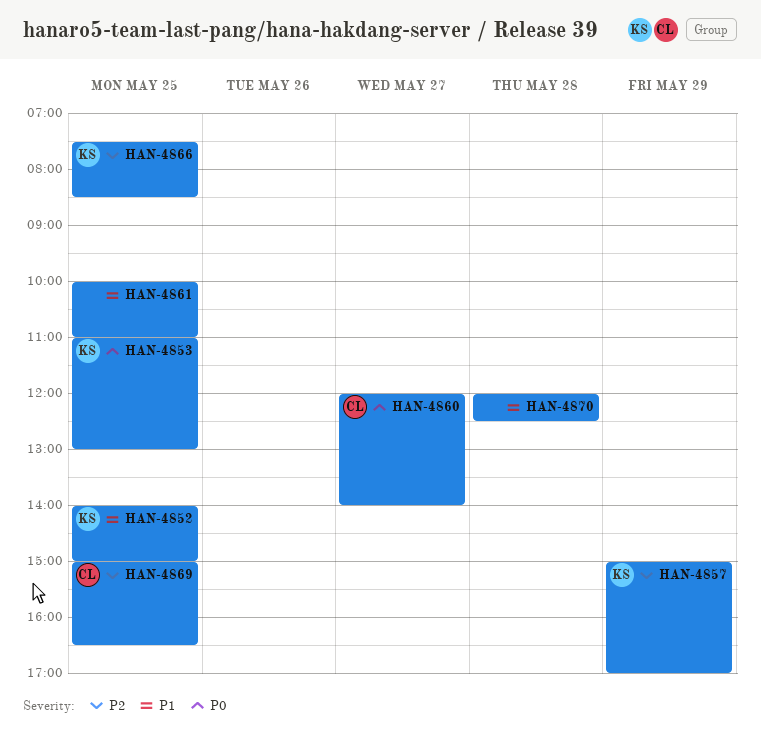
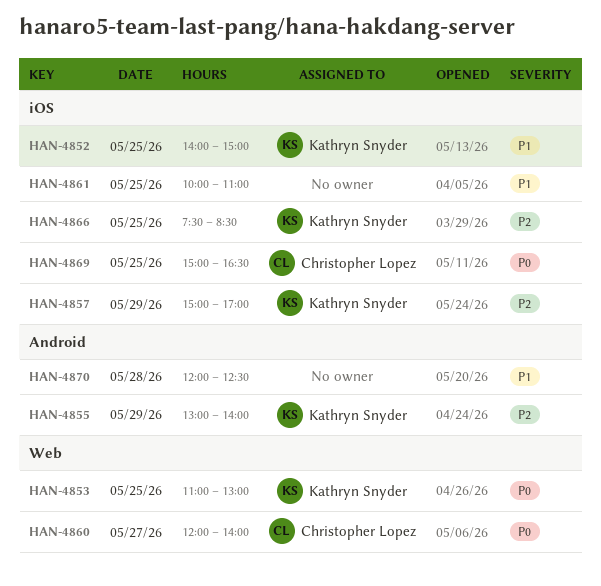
HAN-4855: none -> present
HAN-4869, priority: P2 -> P0

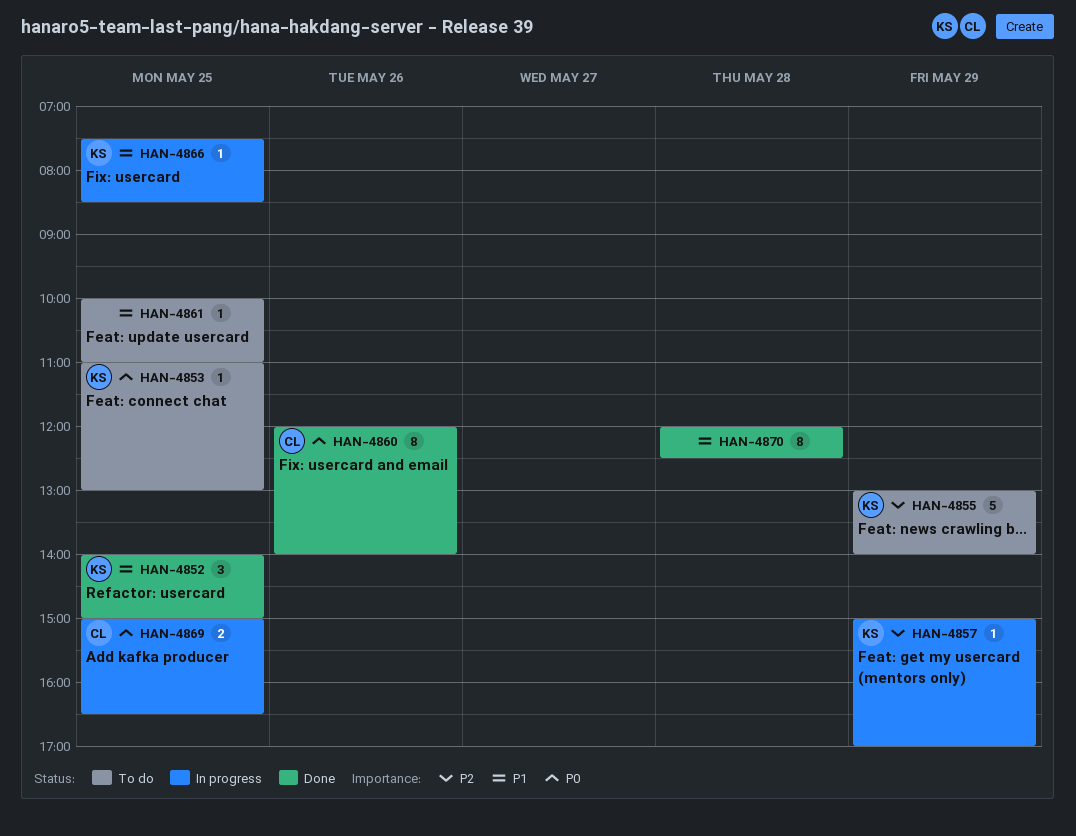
HAN-4860, day: May 27 -> May 26
HAN-4866, priority: P2 -> P1

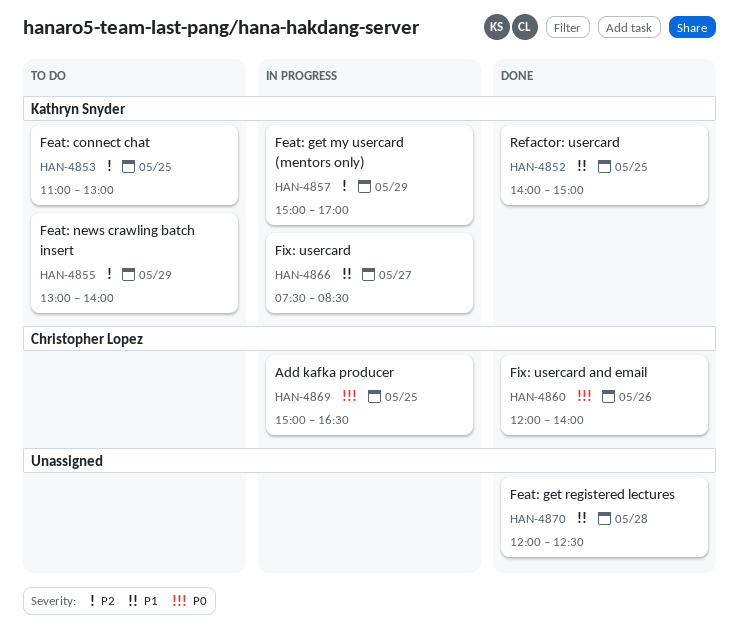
HAN-4853, priority: P0 -> P2
HAN-4861: present -> none
HAN-4866, day: May 25 -> May 27

